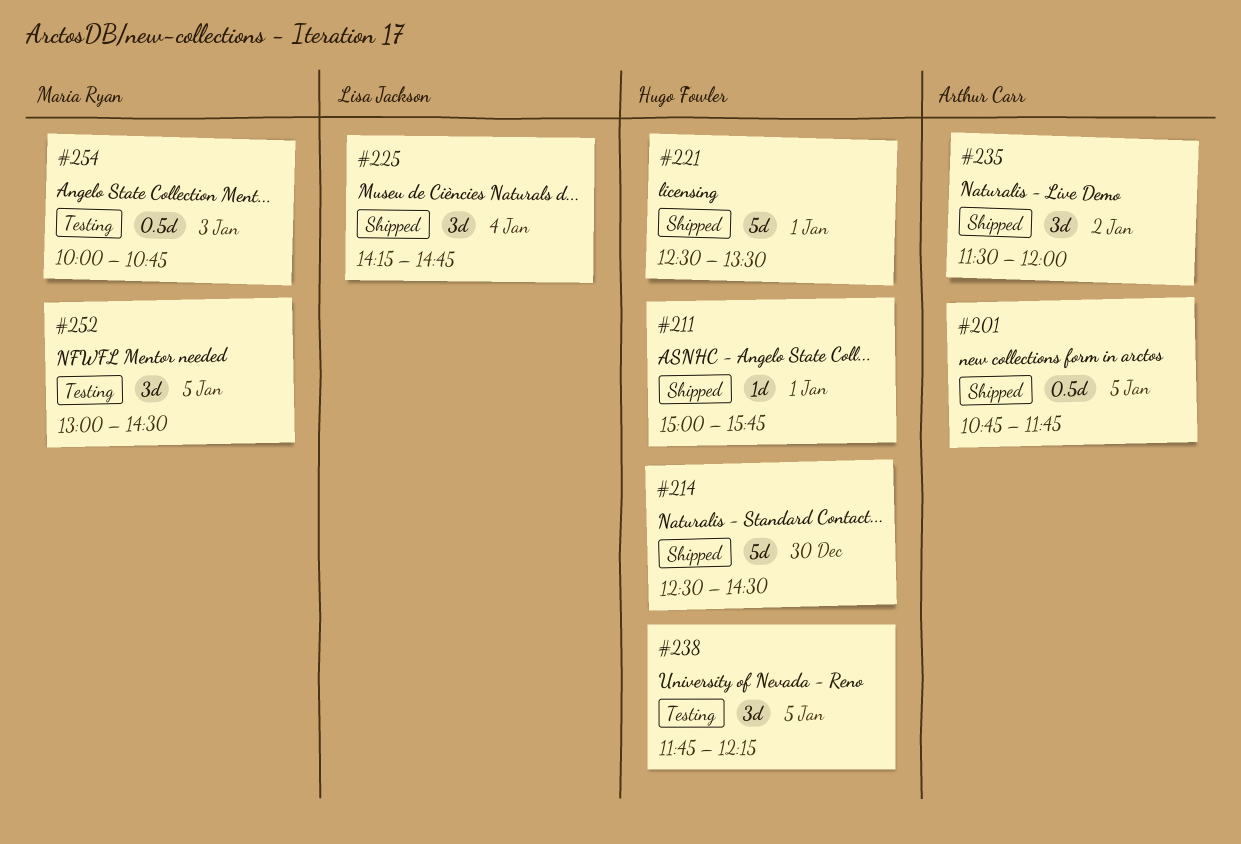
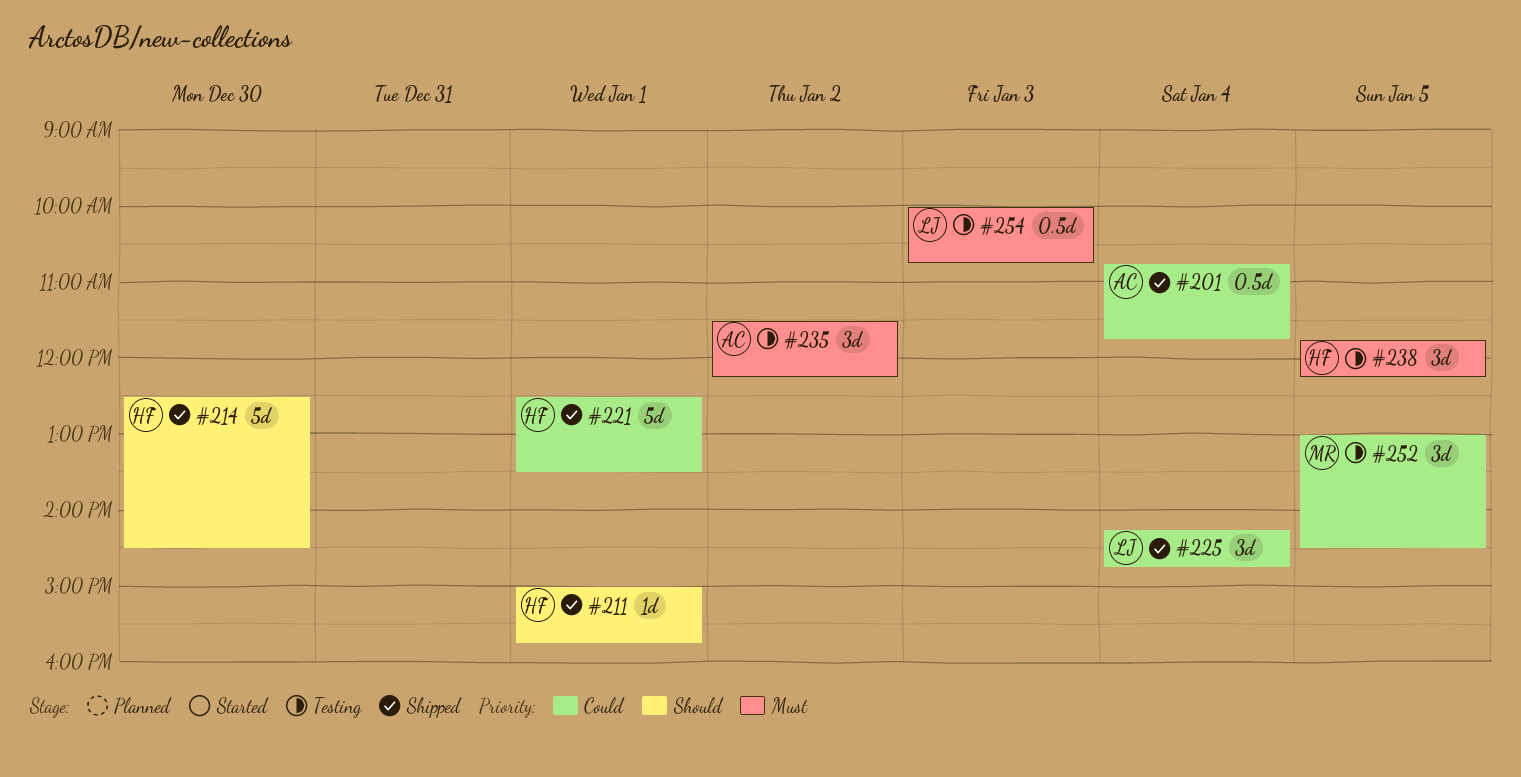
#201, day: Jan 5 -> Jan 4
#235, status: Shipped -> Testing
#235, ends: 12:00 -> 12:15
#254, owner: Maria Ryan -> Lisa Jackson

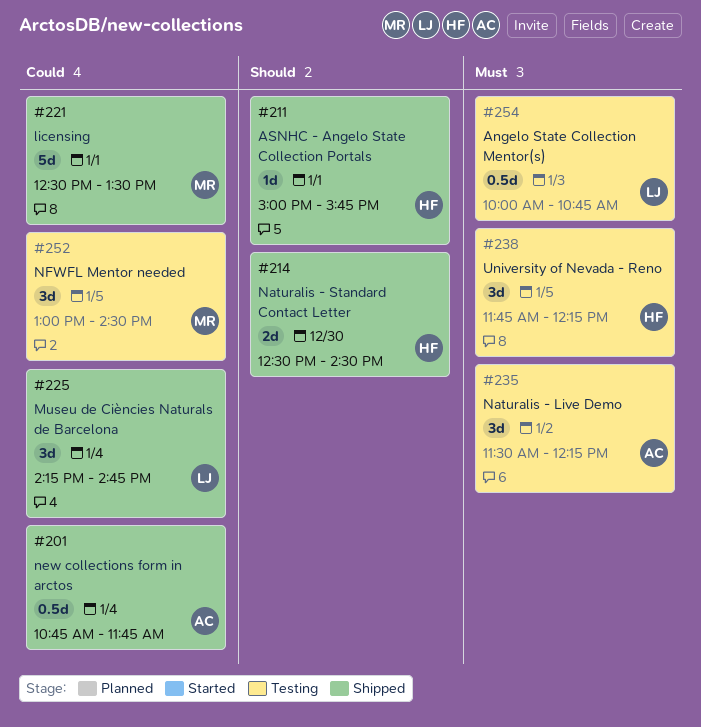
#214, estimate: 5d -> 2d
#221, owner: HF -> MR

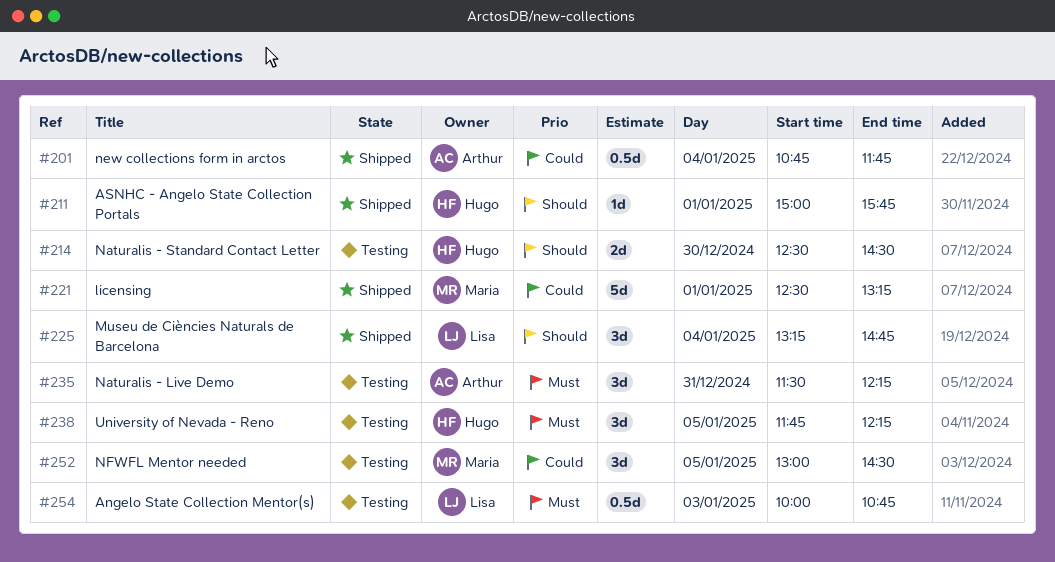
#214, status: Shipped -> Testing
#221, ends: 13:30 -> 13:15
#225, priority: Could -> Should
#225, begins: 14:15 -> 13:15
#235, day: Jan 2 -> Dec 31

